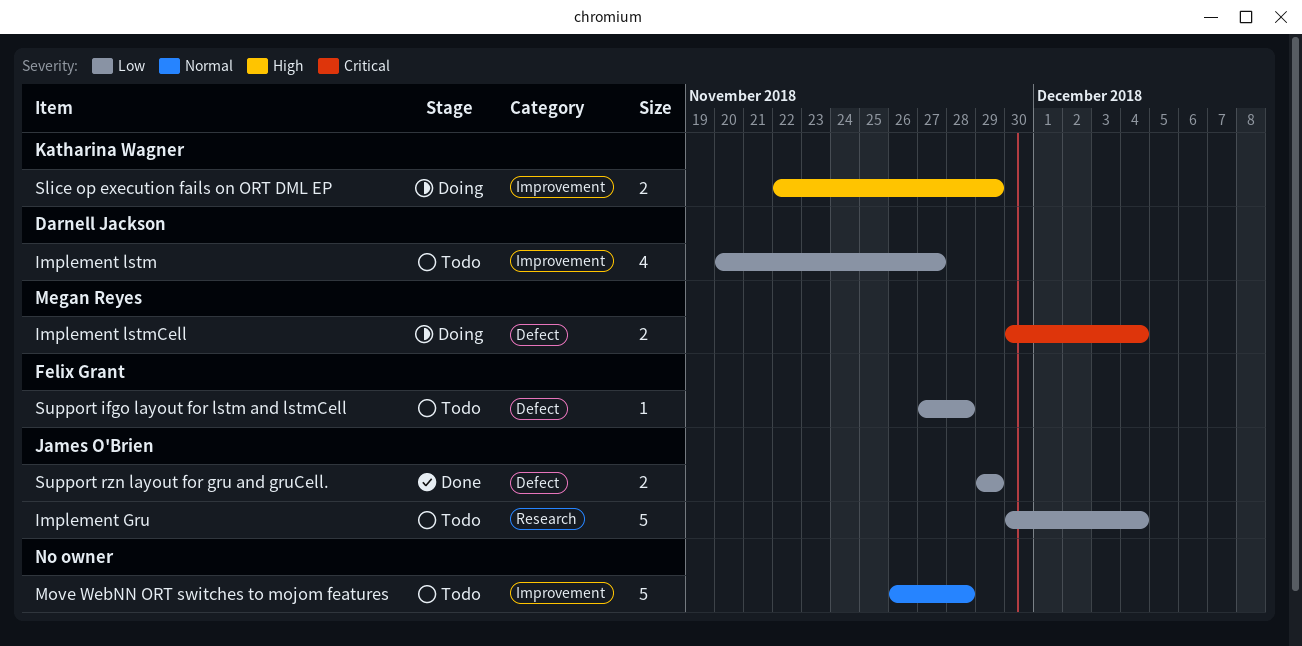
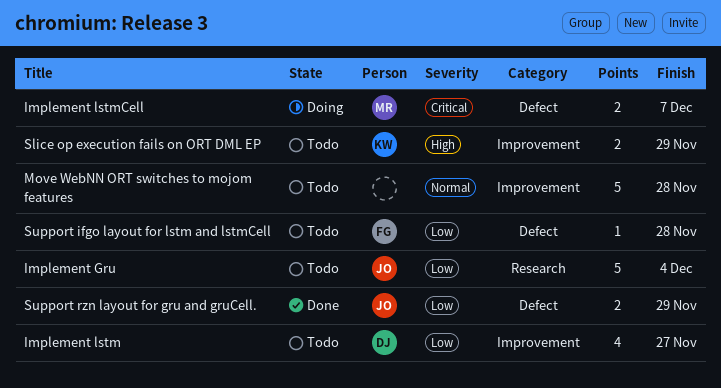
Implement lstmCell, due: Dec 4 -> Dec 7
Slice op execution fails on ORT DML EP, status: Doing -> Todo

